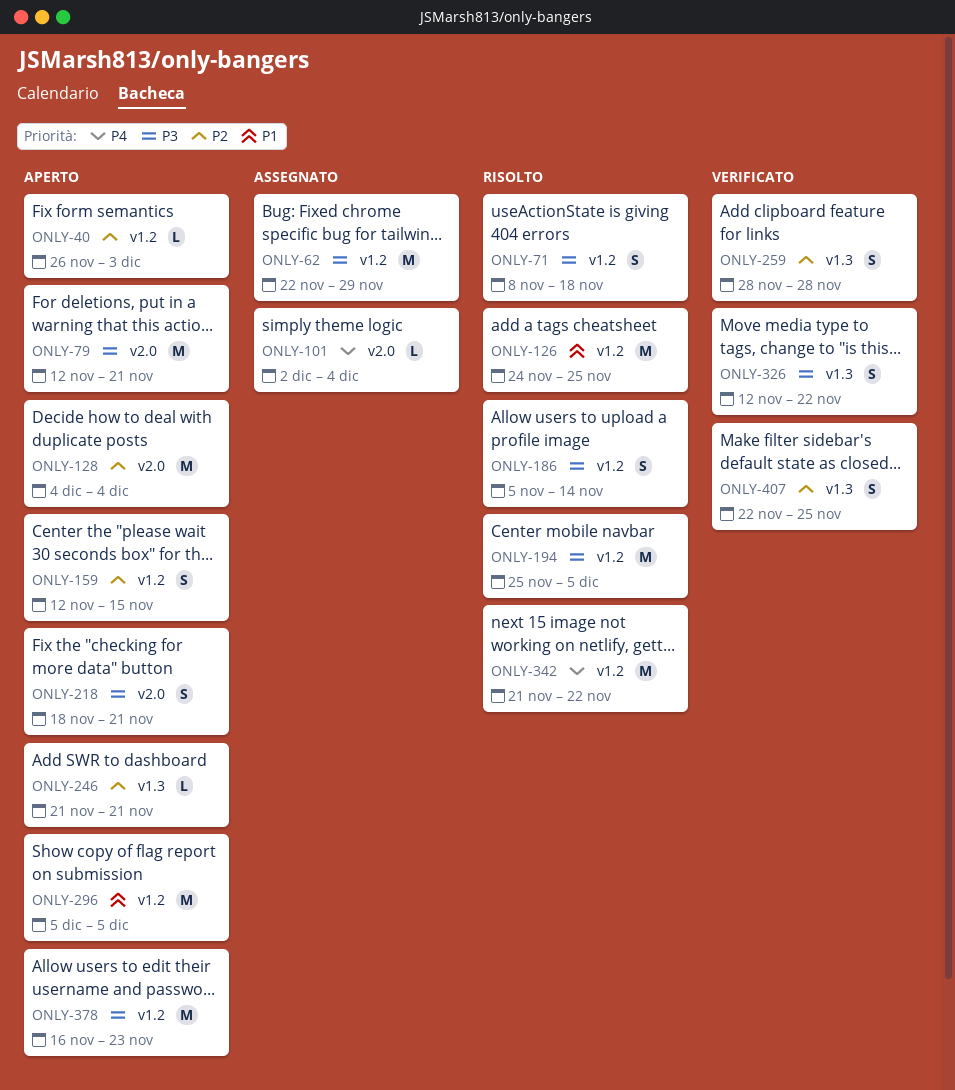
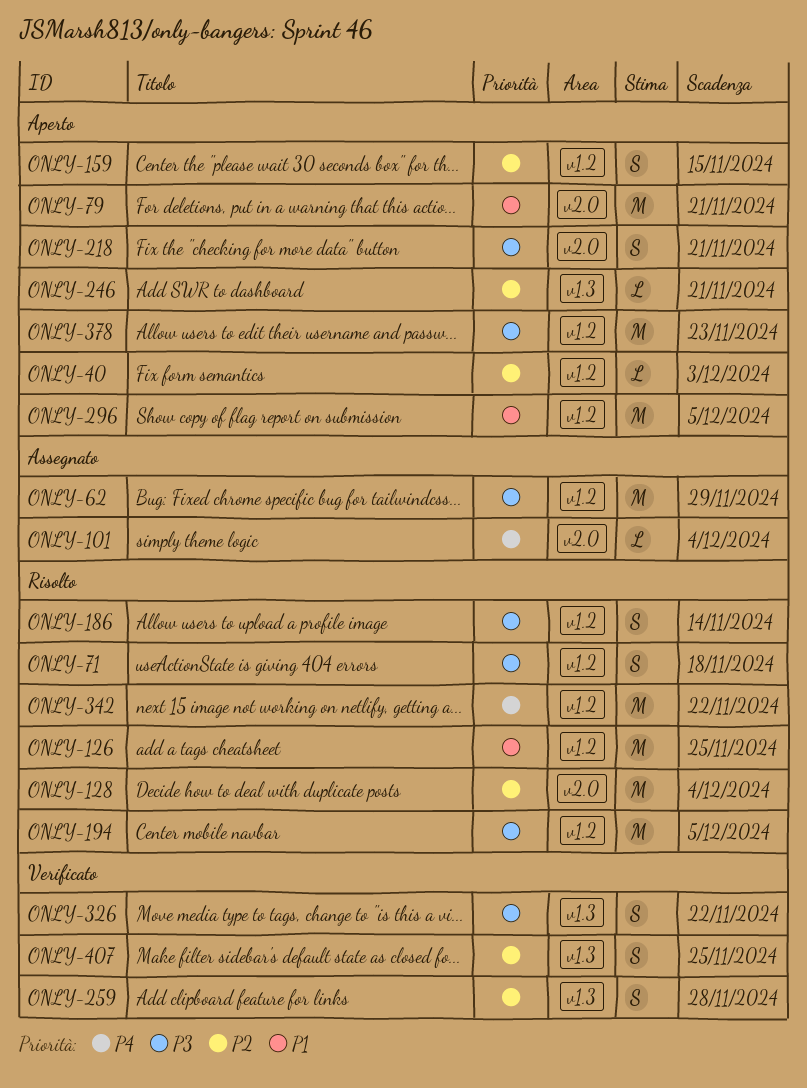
ONLY-79, priority: P3 -> P1
ONLY-128, status: Aperto -> Risolto

